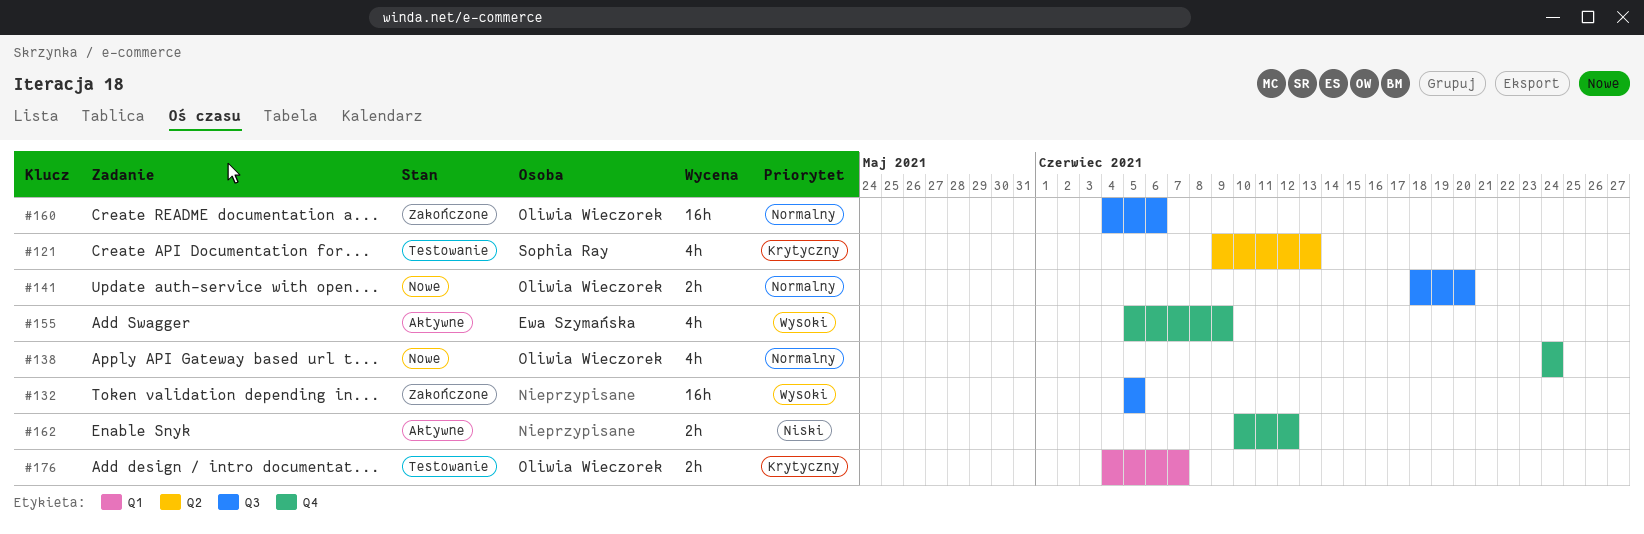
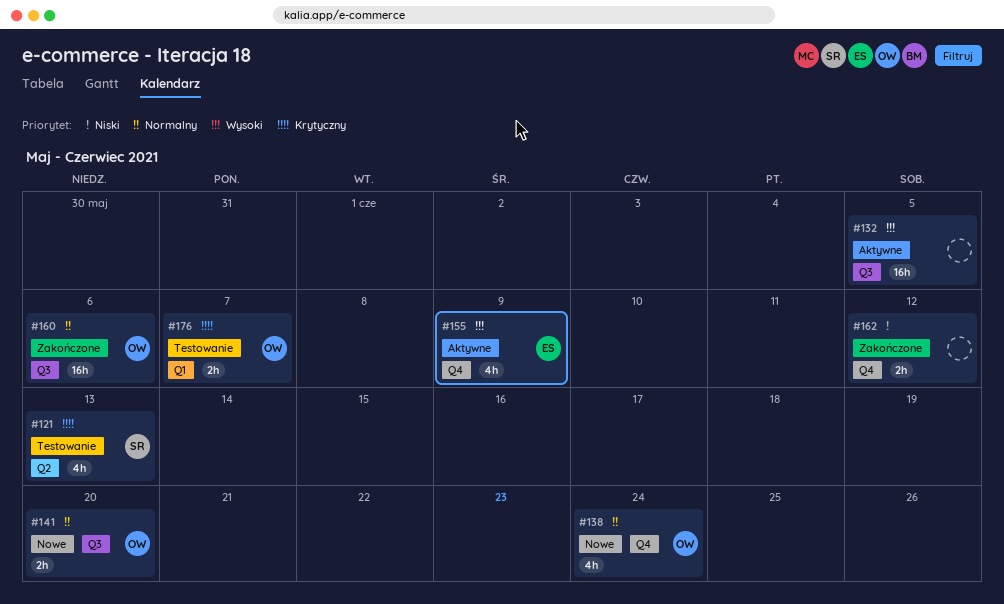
#132, status: Zakończone -> Aktywne
#162, status: Aktywne -> Zakończone

